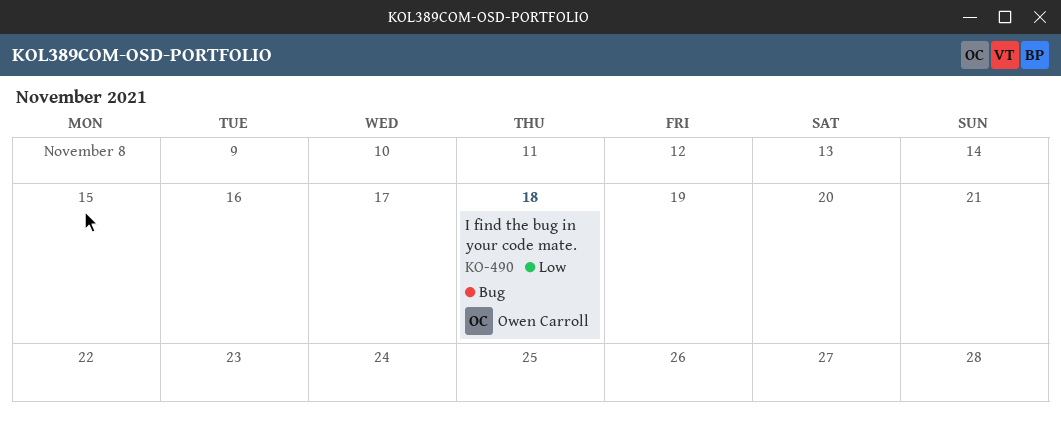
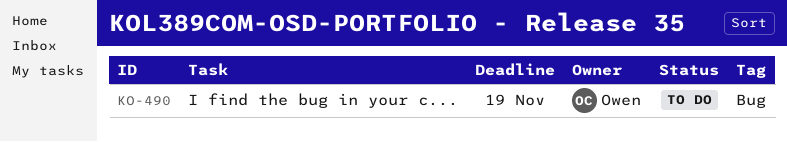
KO-490, due: Nov 18 -> Nov 19

